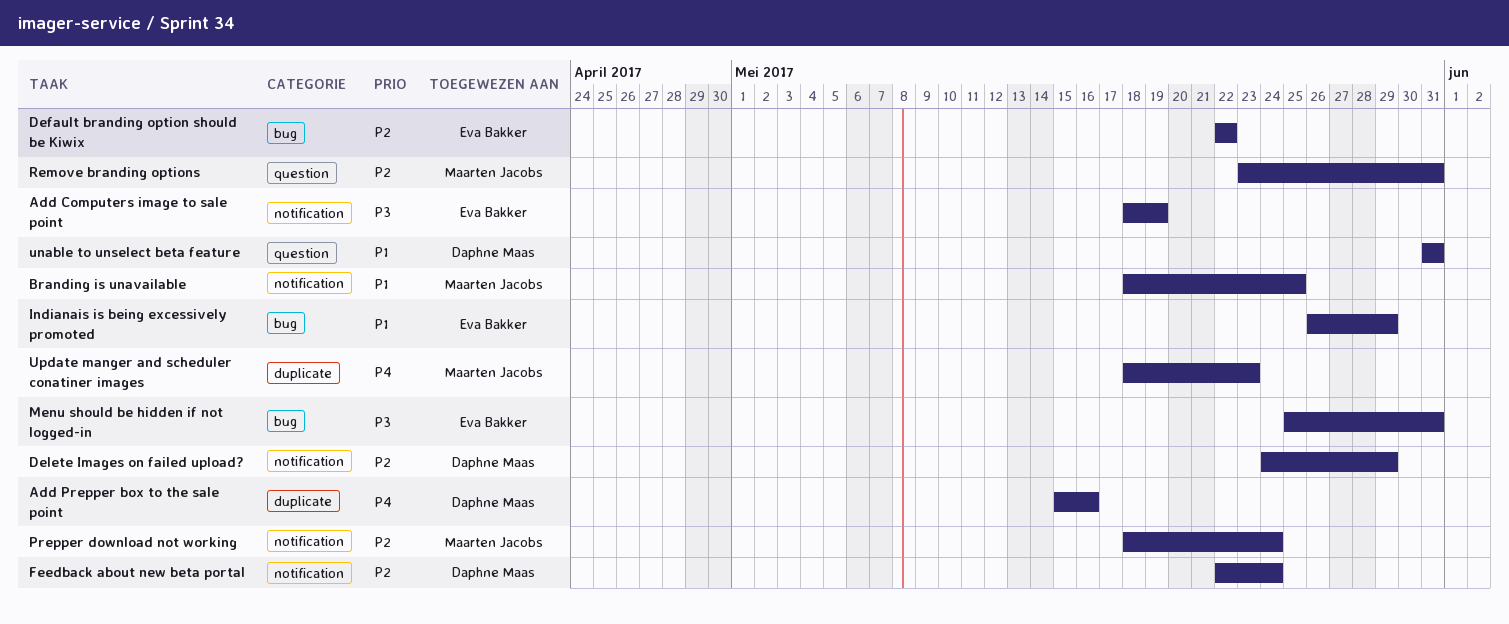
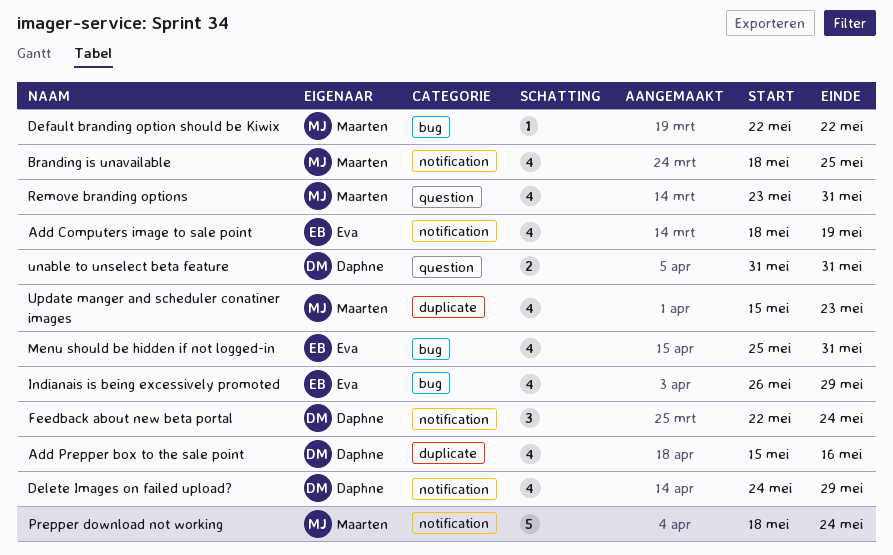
Default branding option should be Kiwix, owner: Eva Bakker -> Maarten Jacobs
Update manger and scheduler conatiner images, start: May 18 -> May 15

